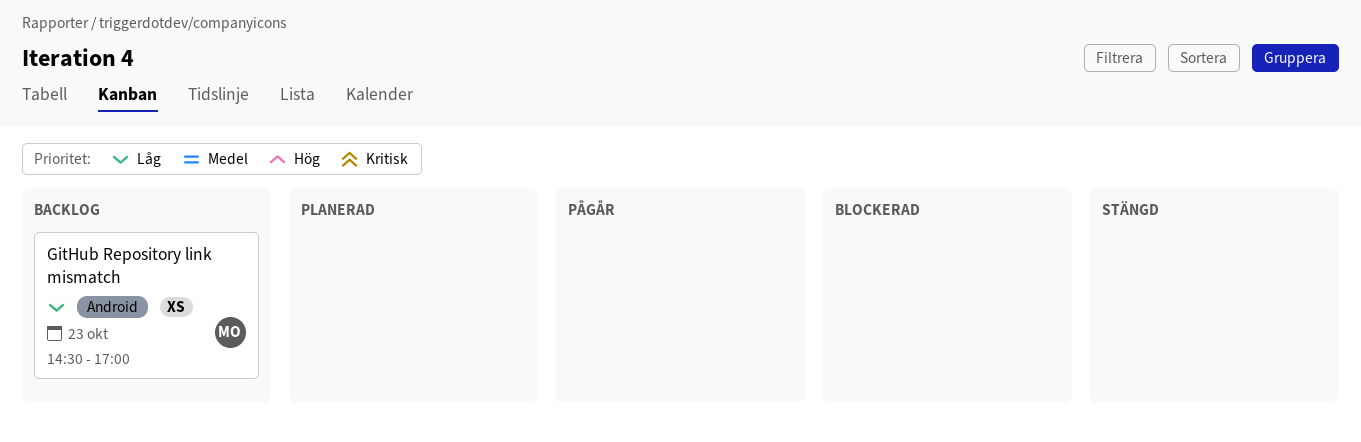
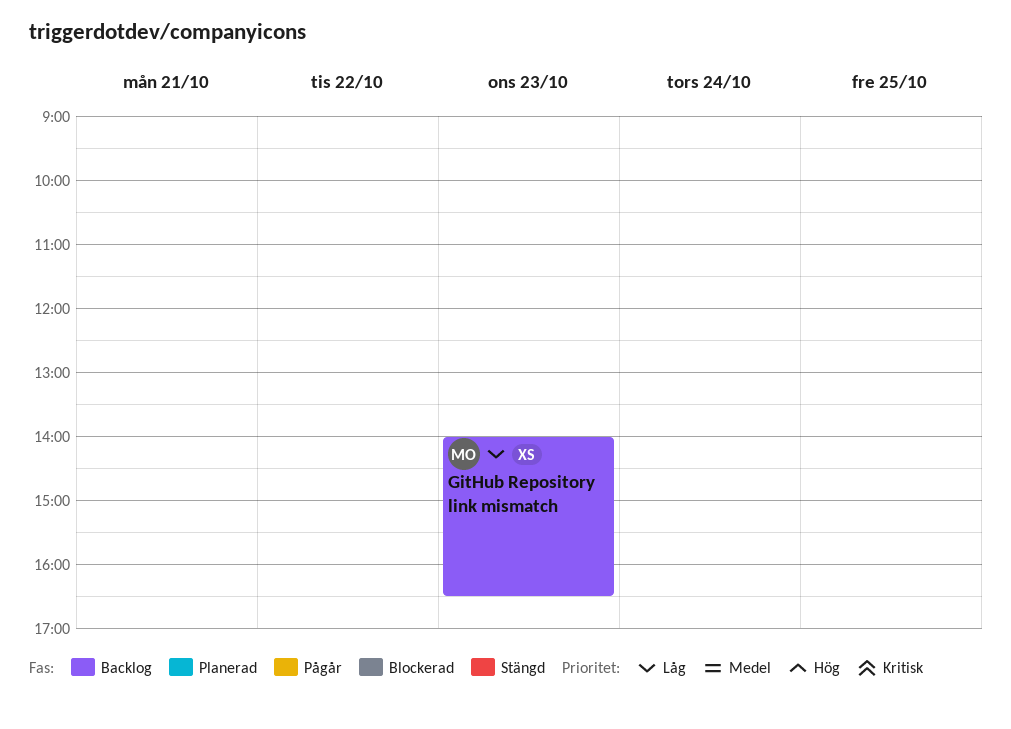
GitHub Repository link mismatch, begins: 14:30 -> 14:00
GitHub Repository link mismatch, ends: 17:00 -> 16:30

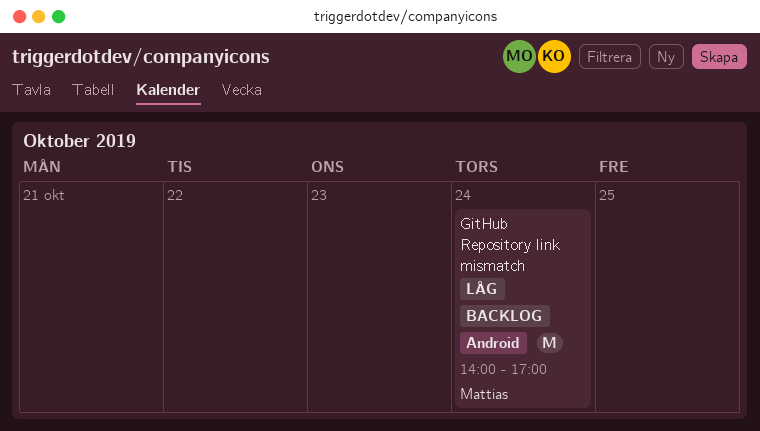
GitHub Repository link mismatch, estimate: XS -> M
GitHub Repository link mismatch, day: Oct 23 -> Oct 24
GitHub Repository link mismatch, ends: 16:30 -> 17:00

